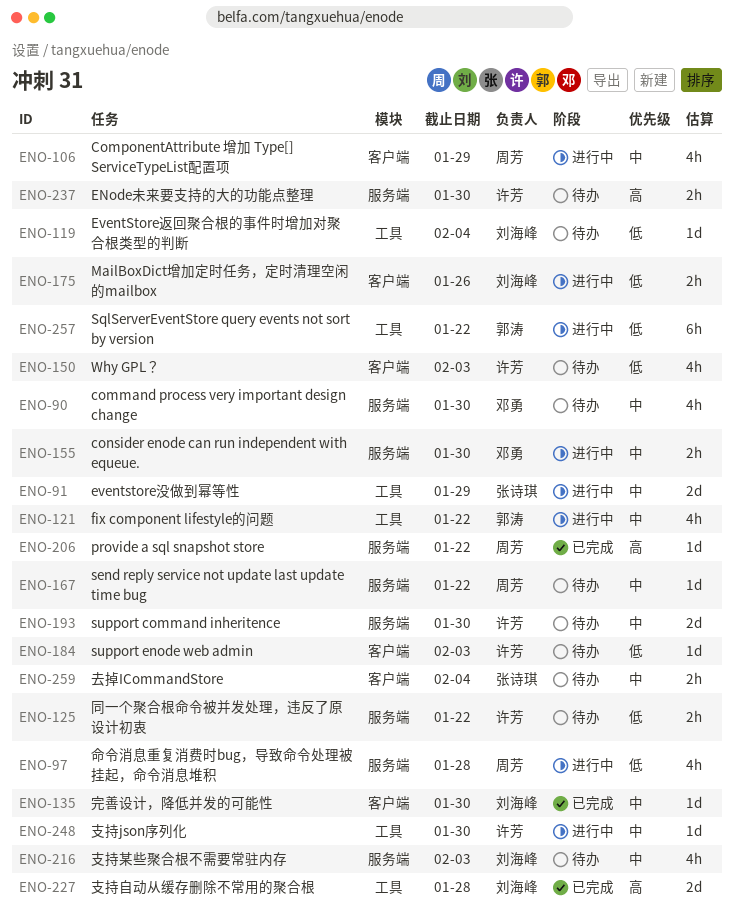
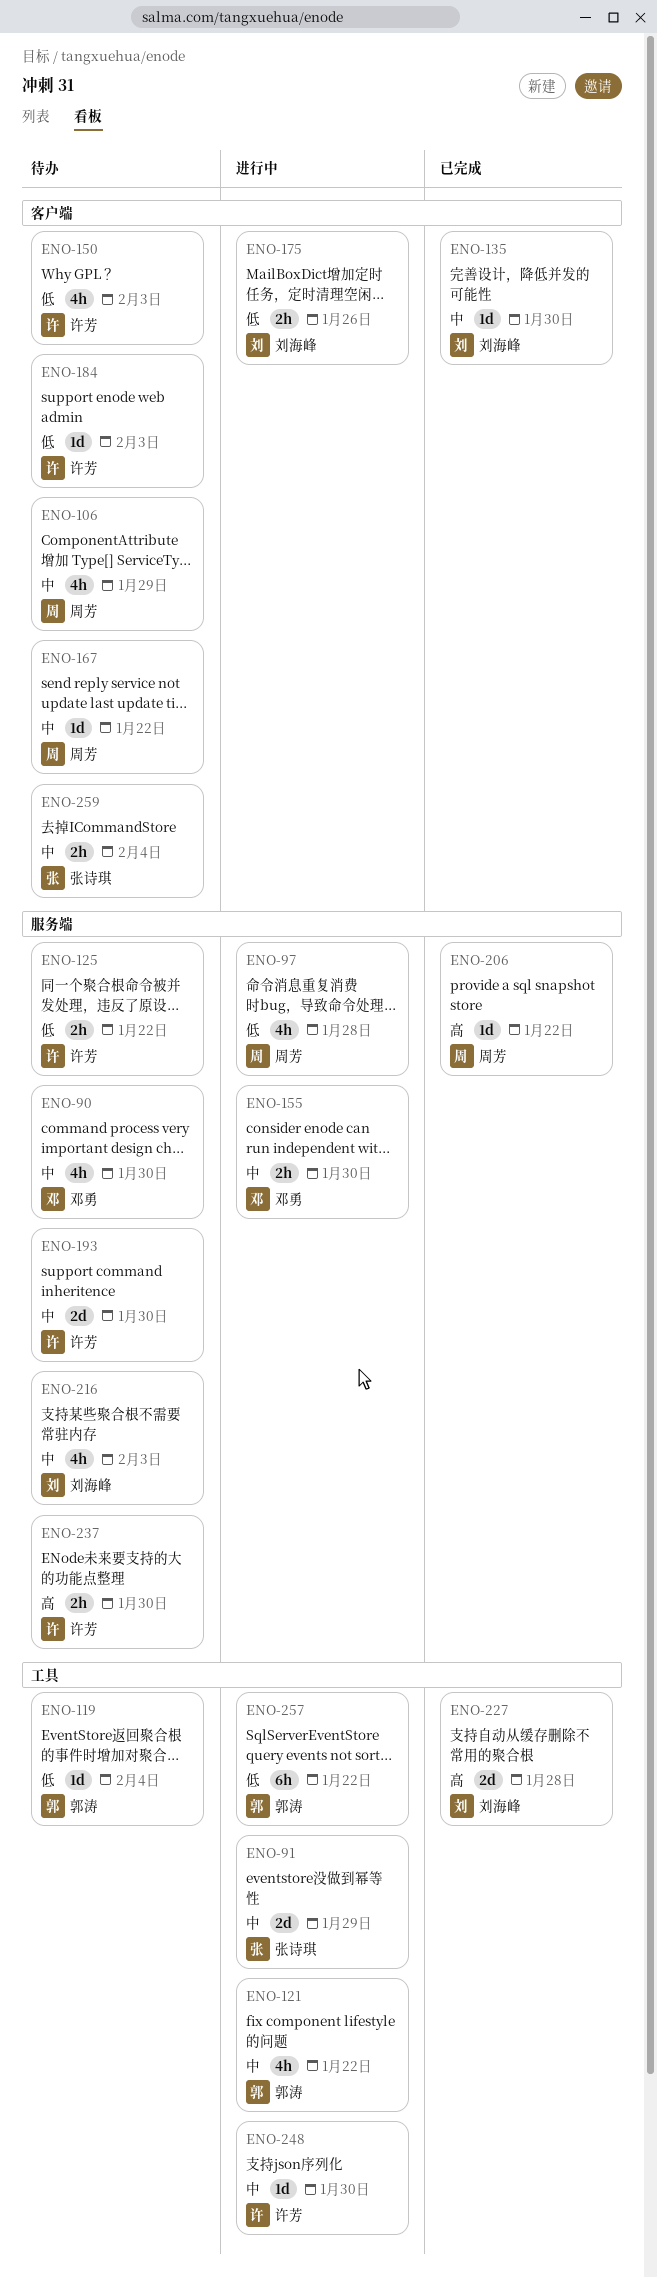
ENO-106, status: 进行中 -> 待办
ENO-119, owner: 刘海峰 -> 郭涛
ENO-167, label: 服务端 -> 客户端

